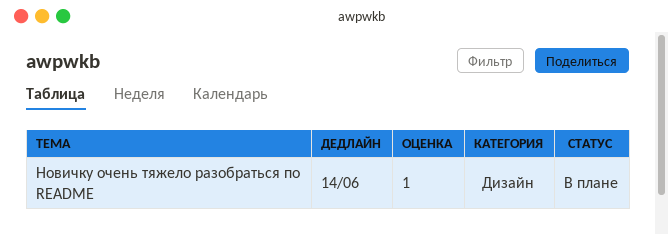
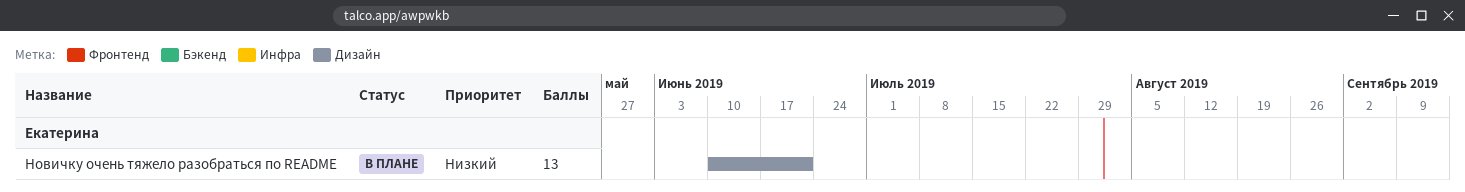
Новичку очень тяжело разобраться по README, estimate: 1 -> 13
Новичку очень тяжело разобраться по README, due: Jun 14 -> Jun 21

